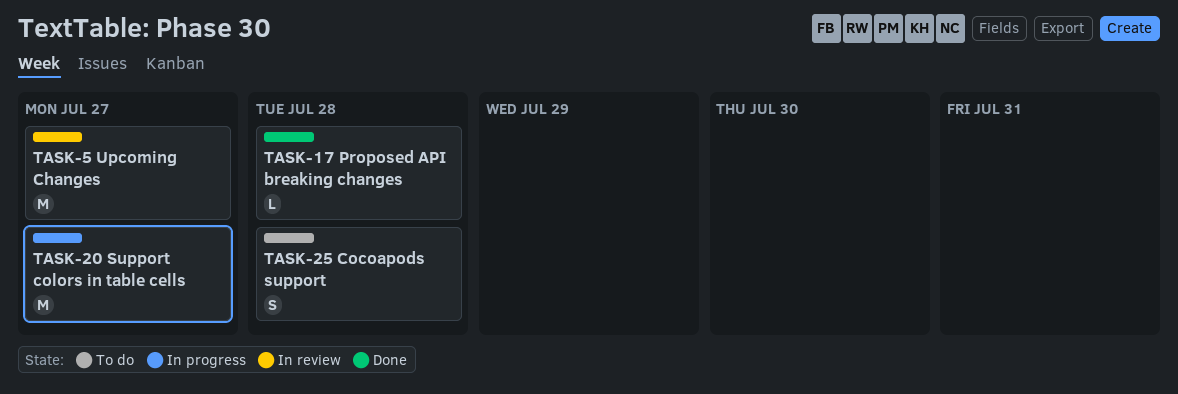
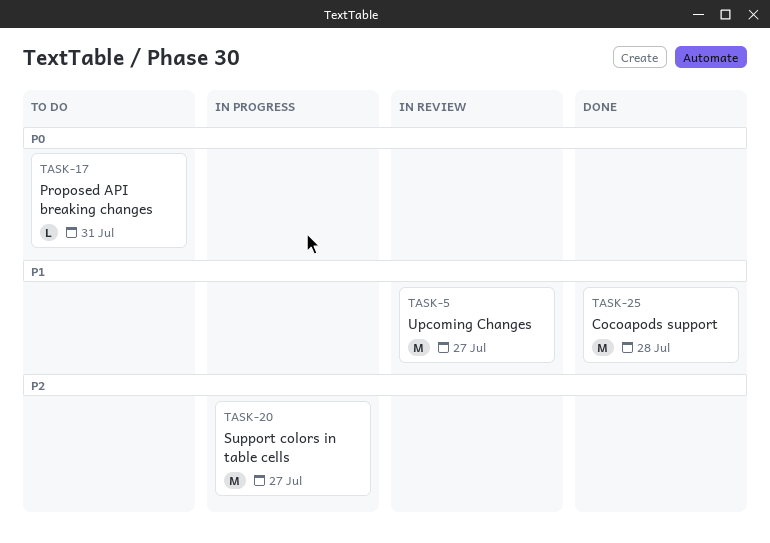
TASK-17, status: Done -> To do
TASK-17, due: Jul 28 -> Jul 31
TASK-25, status: To do -> Done
TASK-25, estimate: S -> M

